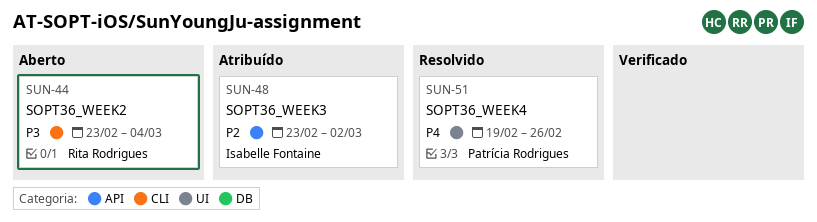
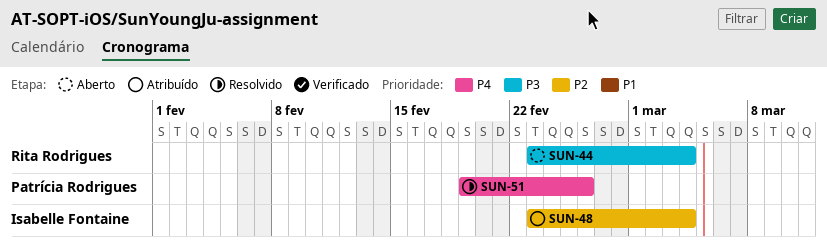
SUN-48, due: Mar 2 -> Mar 4

